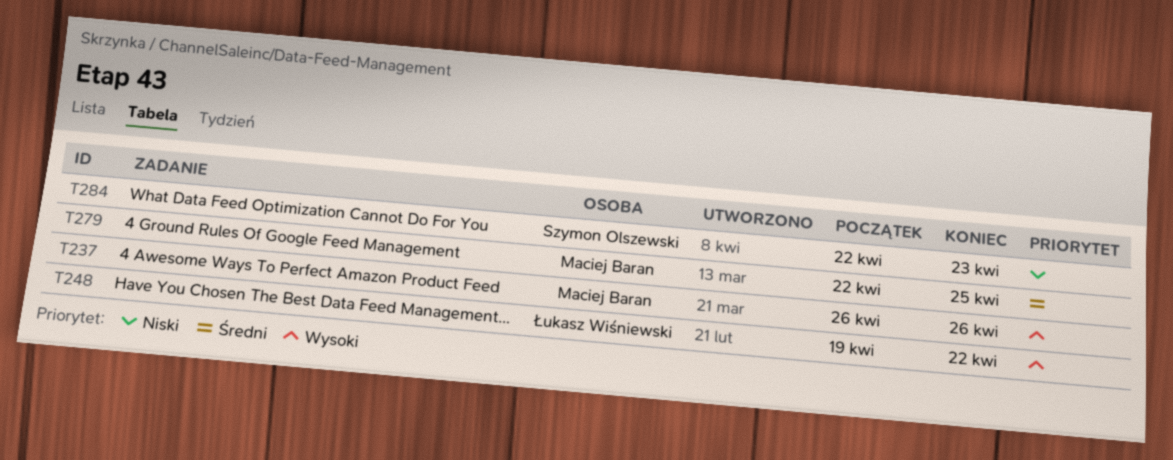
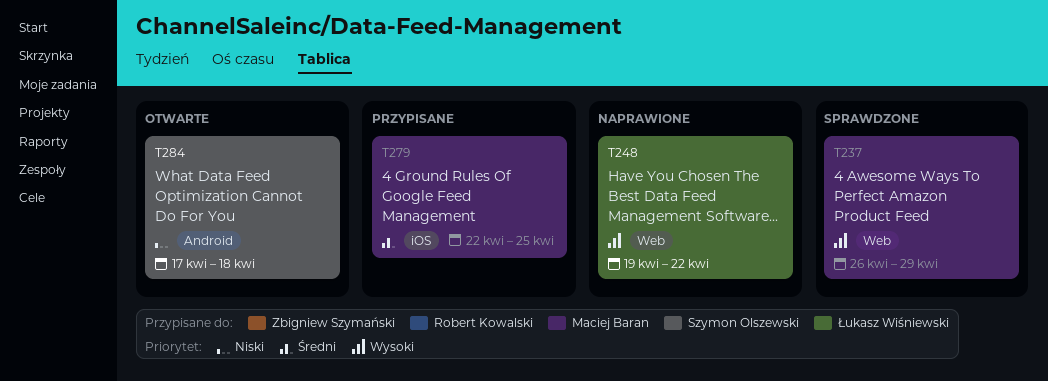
T237, due: Apr 26 -> Apr 29
T284, start: Apr 22 -> Apr 17
T284, due: Apr 23 -> Apr 18

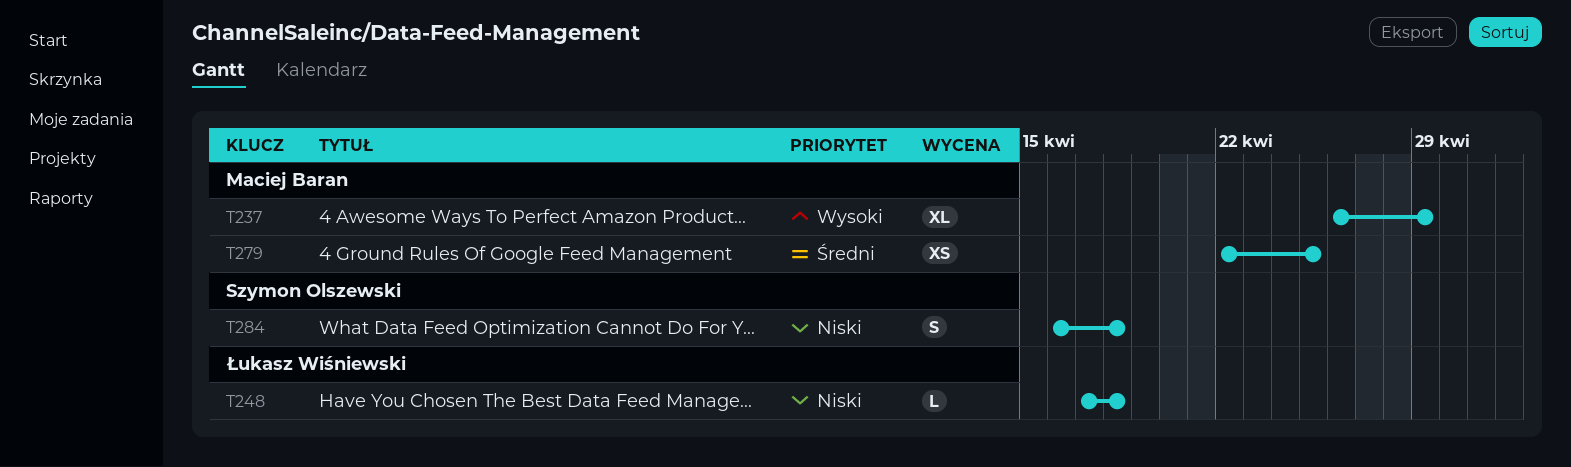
T248, priority: Wysoki -> Niski
T248, start: Apr 19 -> Apr 17
T248, due: Apr 22 -> Apr 18
T284, start: Apr 17 -> Apr 16

